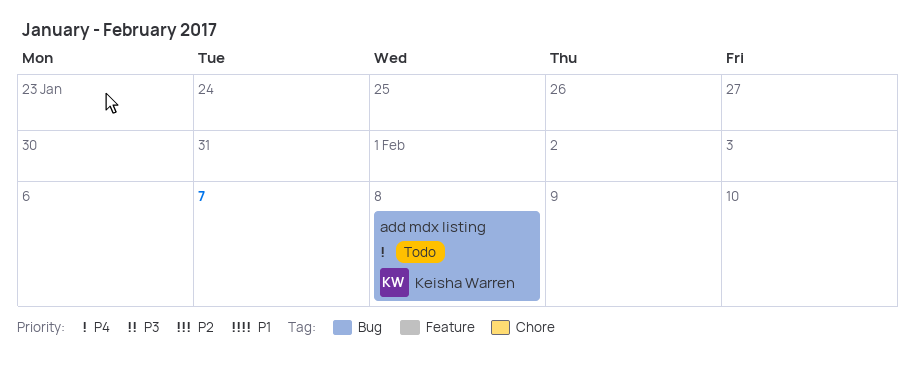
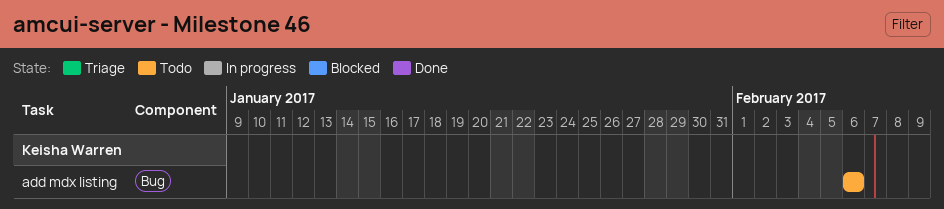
add mdx listing, due: Feb 8 -> Feb 6

